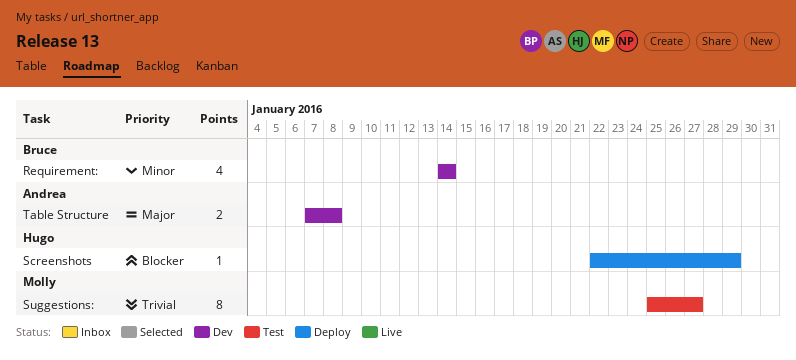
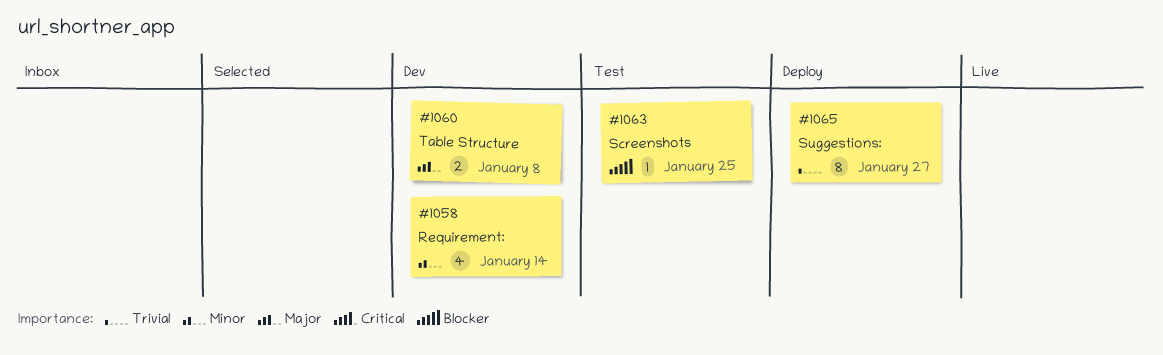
Screenshots, status: Deploy -> Test
Screenshots, due: Jan 29 -> Jan 25
Suggestions:, status: Test -> Deploy

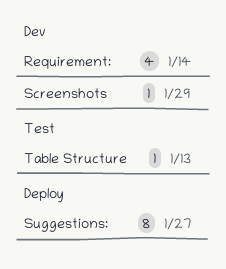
Screenshots, status: Test -> Dev
Screenshots, due: Jan 25 -> Jan 29
Table Structure, status: Dev -> Test
Table Structure, estimate: 2 -> 1
Table Structure, due: Jan 8 -> Jan 13

